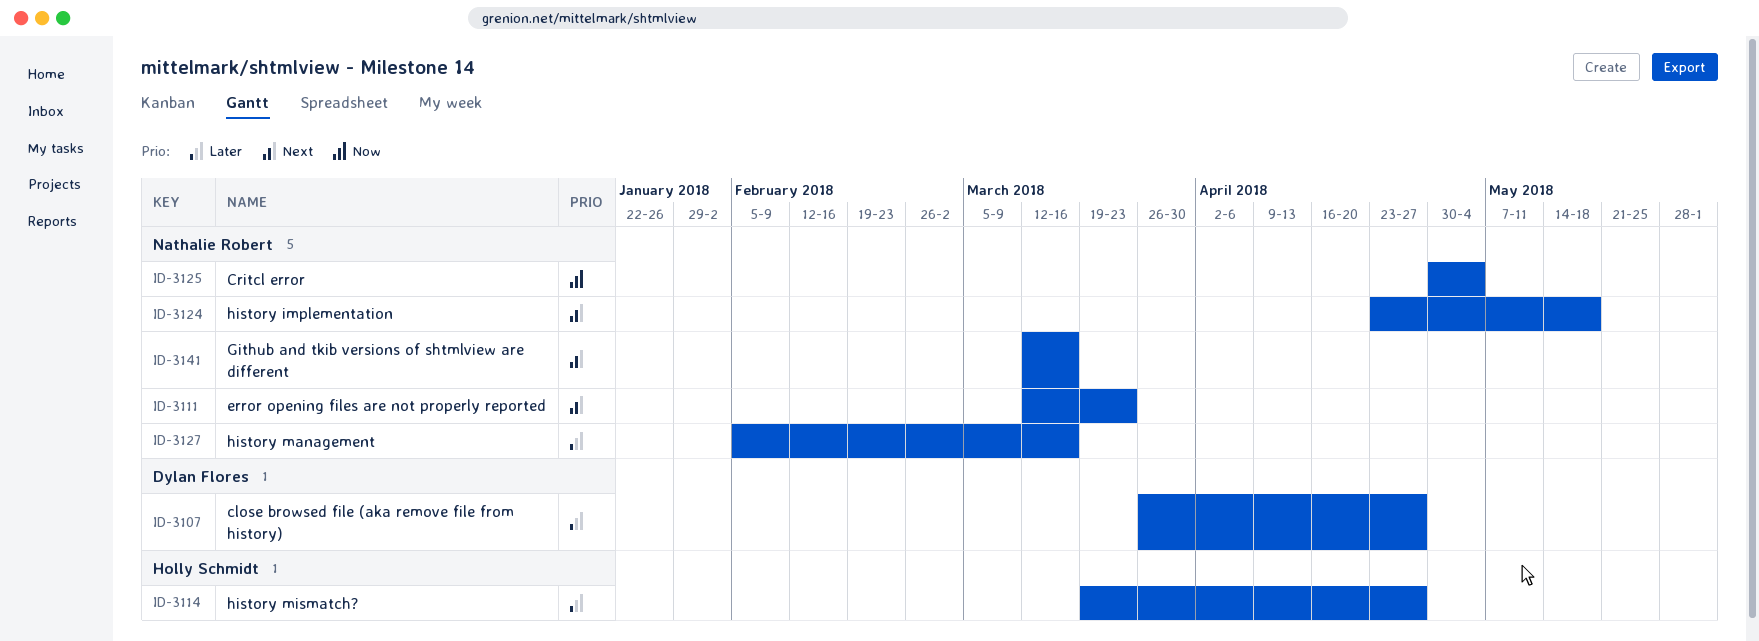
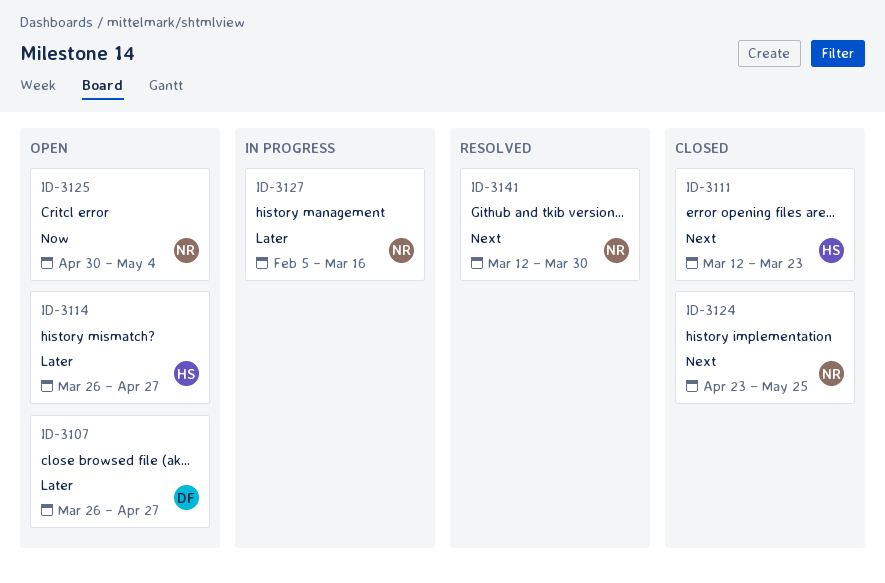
ID-3111, owner: Nathalie Robert -> Holly Schmidt
ID-3114, start: Mar 19 -> Mar 26
ID-3124, due: May 18 -> May 25
ID-3141, due: Mar 16 -> Mar 30

